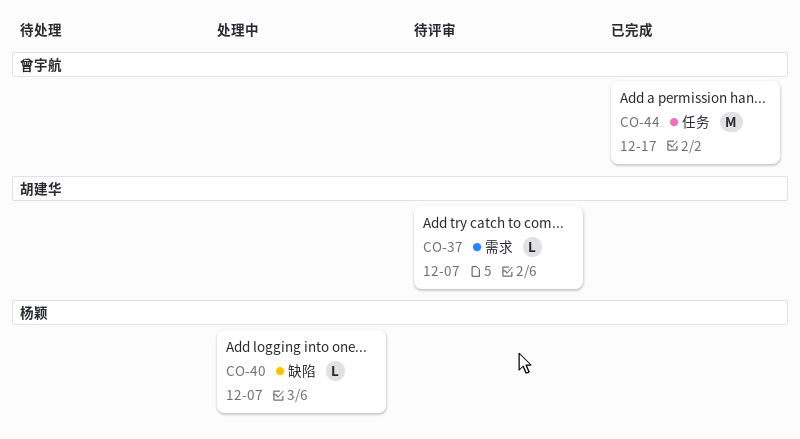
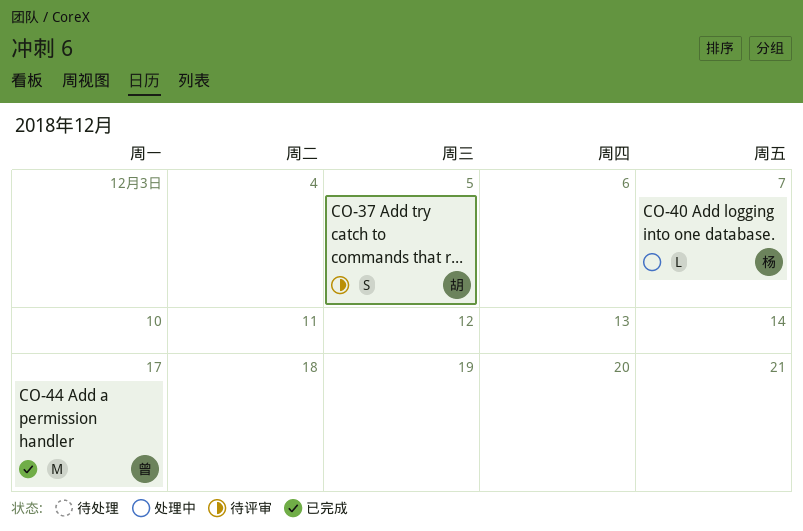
CO-37, estimate: L -> S
CO-37, due: Dec 7 -> Dec 5

